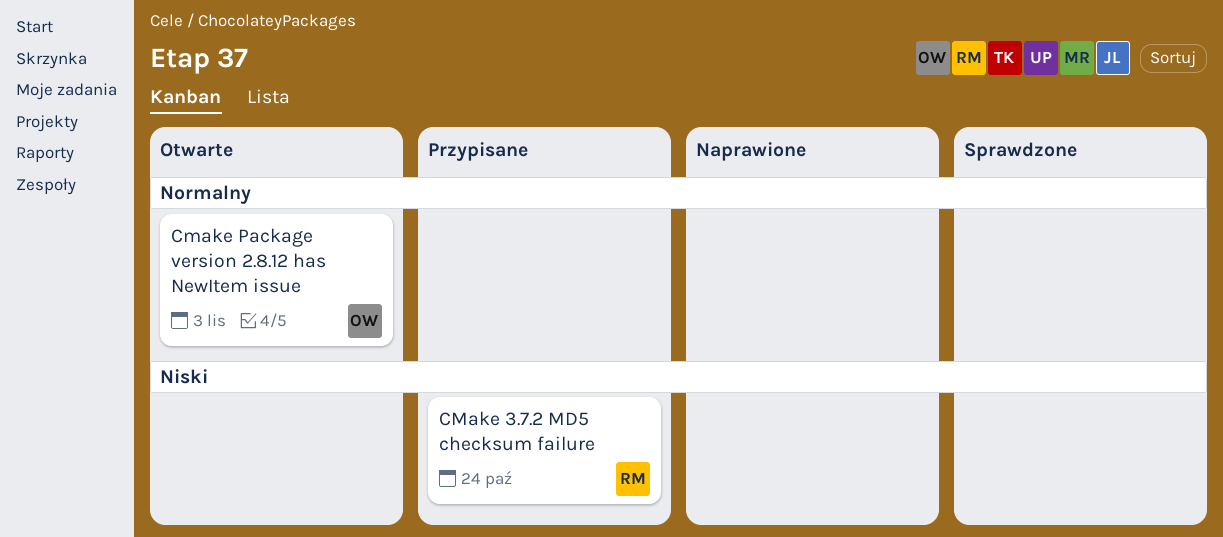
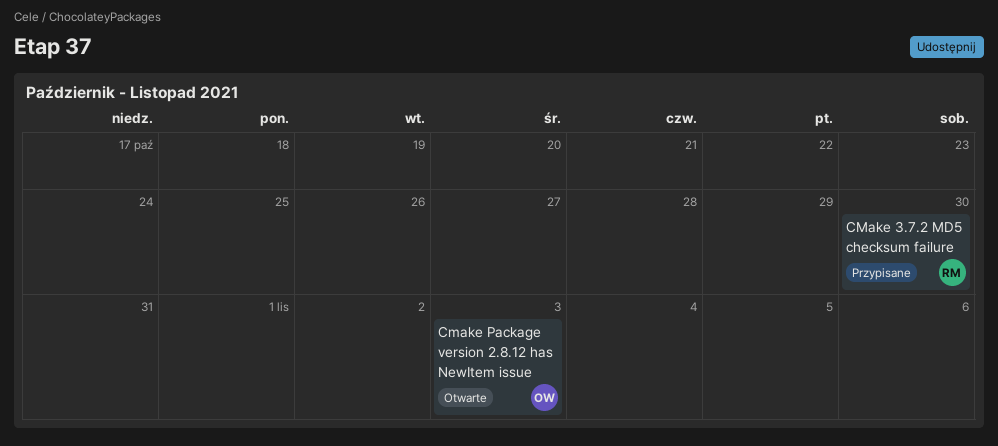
CMake 3.7.2 MD5 checksum failure, due: Oct 24 -> Oct 30

